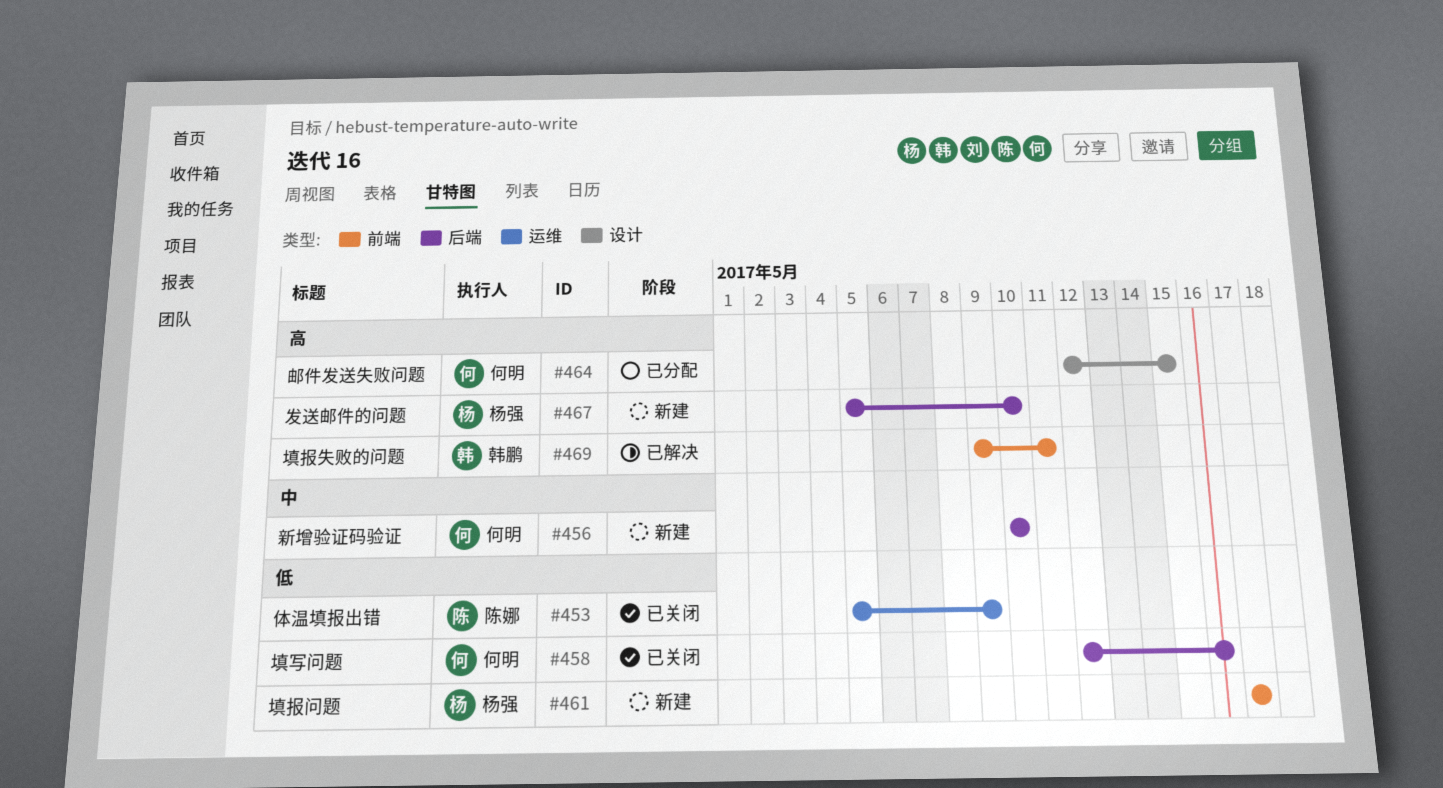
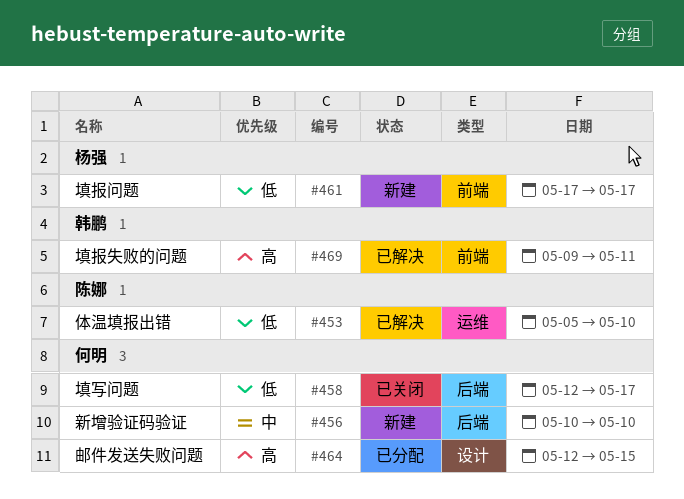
#453, status: 已关闭 -> 已解决
#453, due: May 9 -> May 10
#458, due: May 16 -> May 17
#467: present -> none

